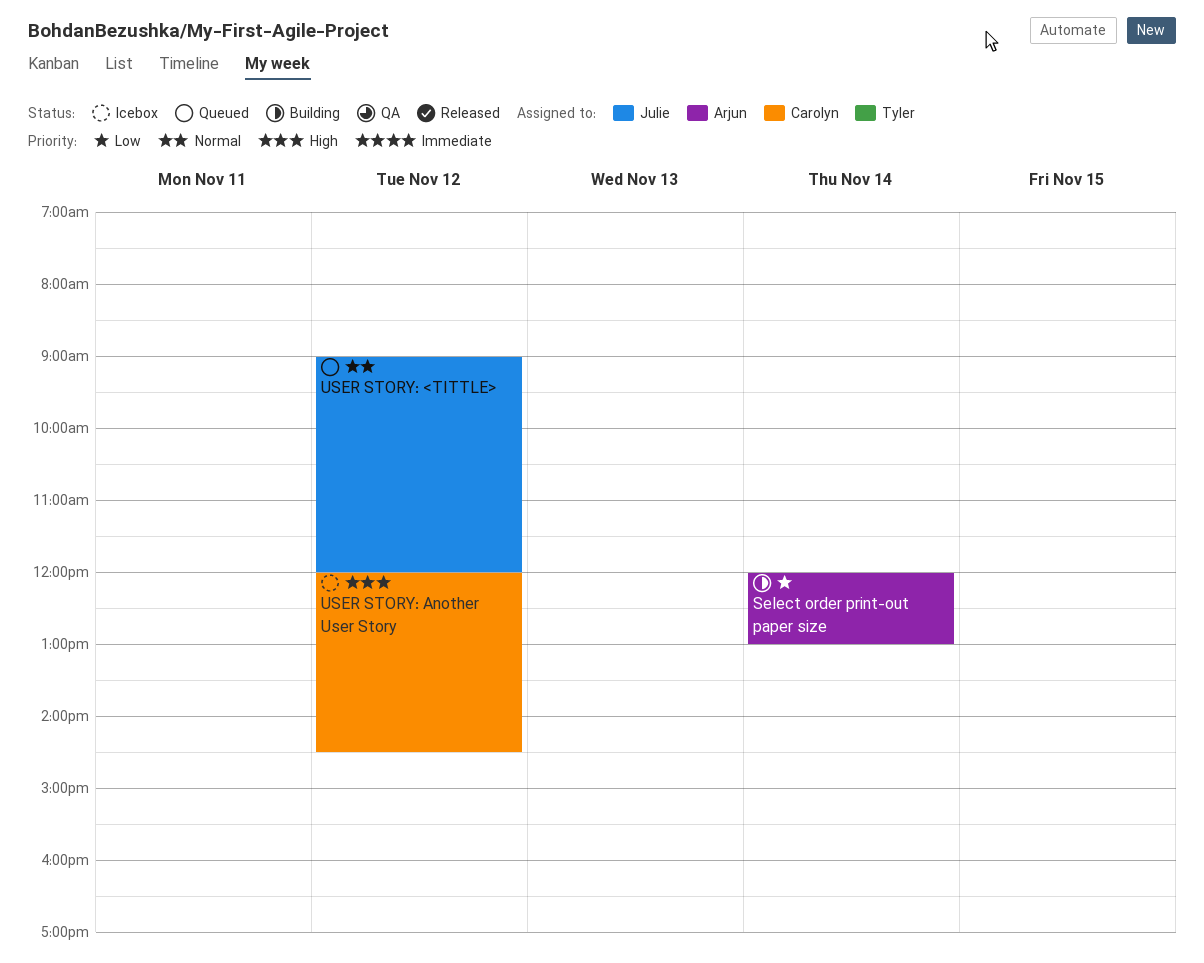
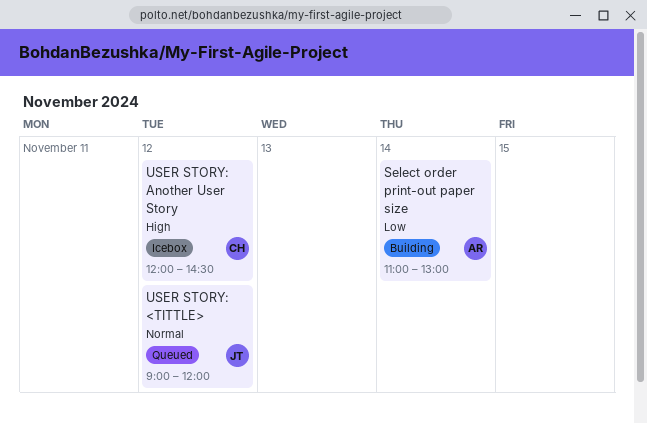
Select order print-out paper size, begins: 12:00 -> 11:00

